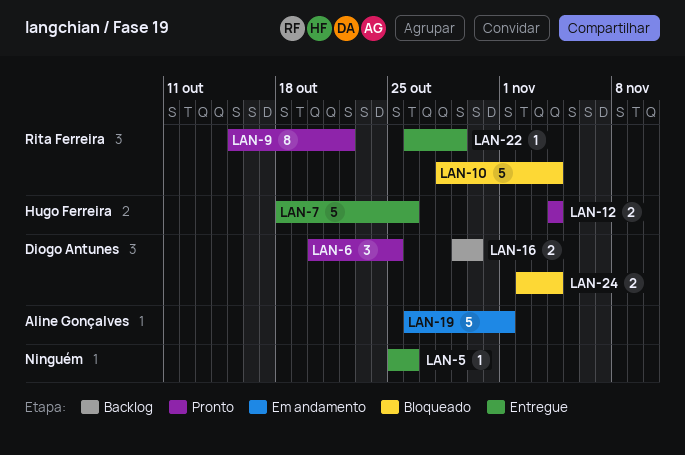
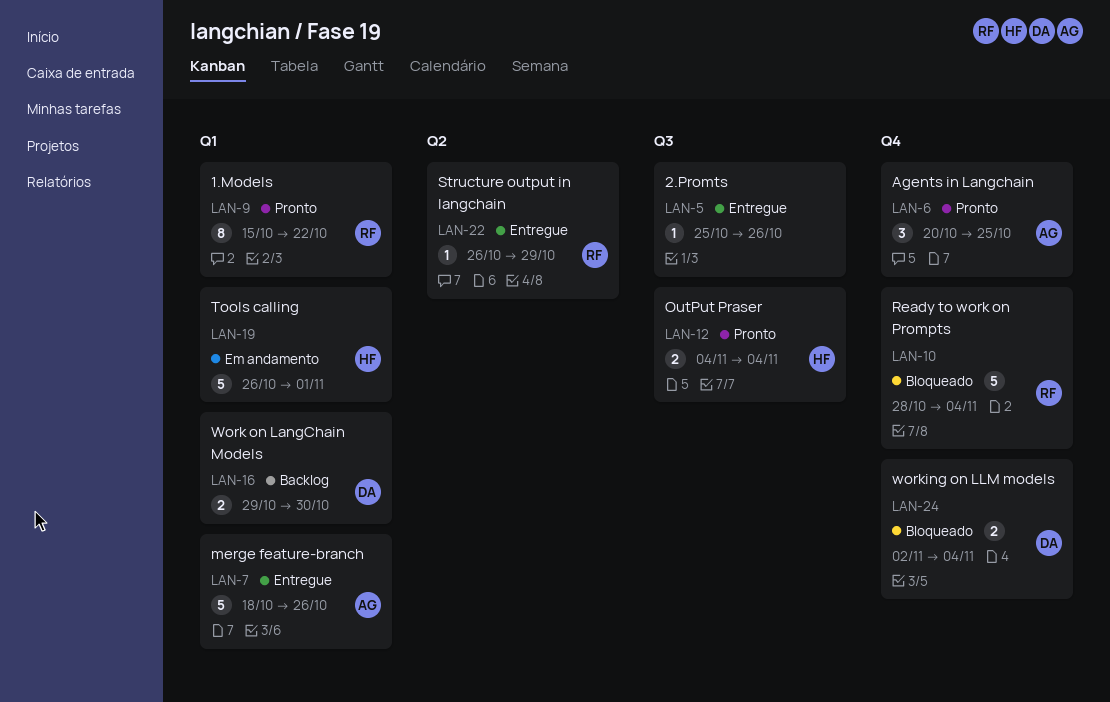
LAN-6, owner: Diogo Antunes -> Aline Gonçalves
LAN-7, owner: Hugo Ferreira -> Aline Gonçalves
LAN-19, owner: Aline Gonçalves -> Hugo Ferreira

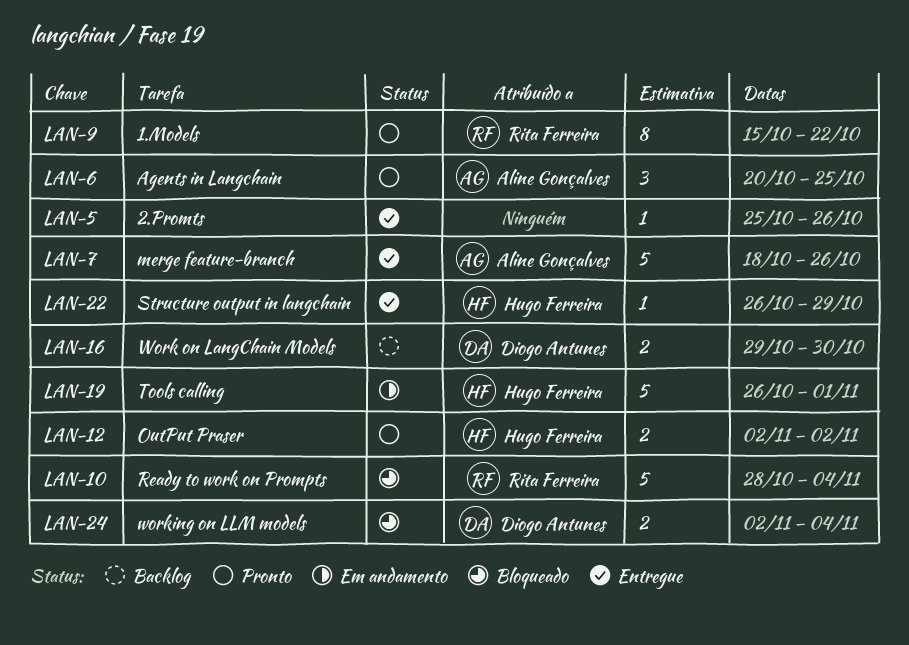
LAN-12, start: Nov 4 -> Nov 2
LAN-12, due: Nov 4 -> Nov 2
LAN-22, owner: Rita Ferreira -> Hugo Ferreira

